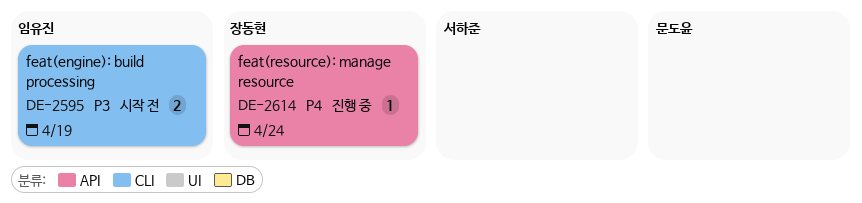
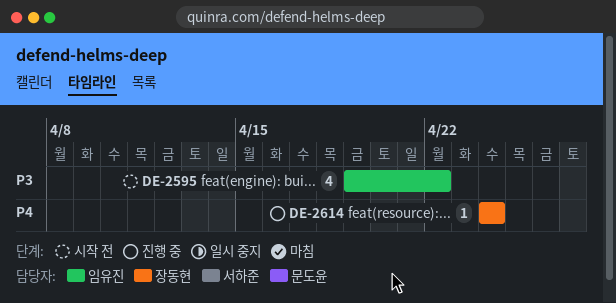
DE-2595, estimate: 2 -> 4
DE-2595, due: Apr 19 -> Apr 22

